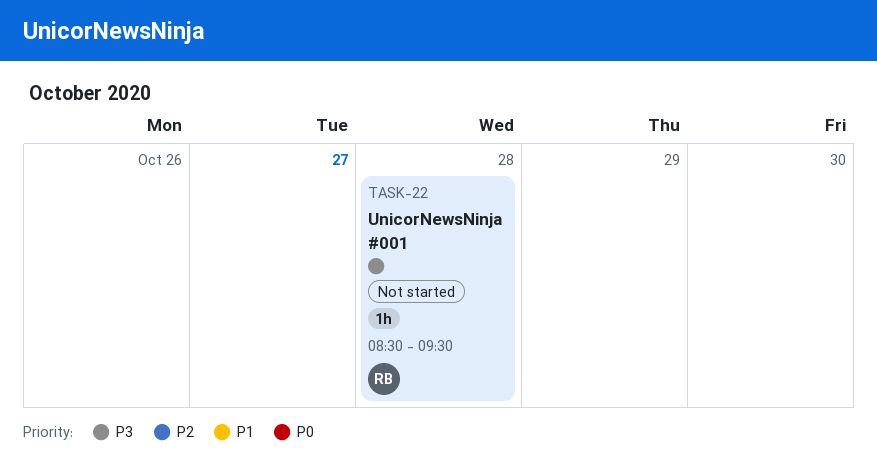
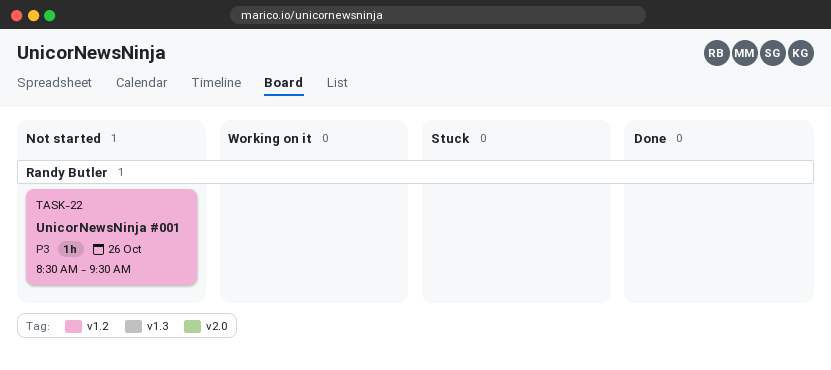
TASK-22, day: Oct 28 -> Oct 26

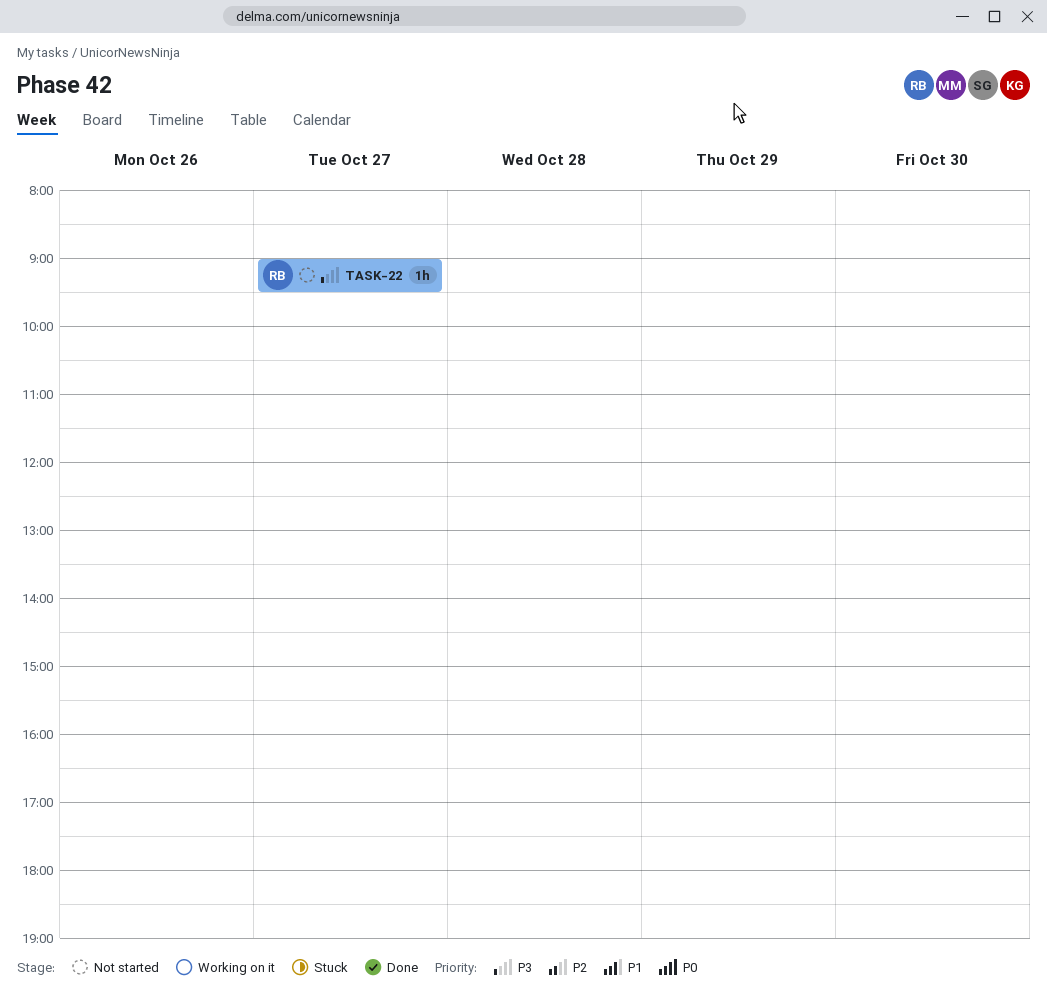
TASK-22, day: Oct 26 -> Oct 27
TASK-22, begins: 08:30 -> 09:00

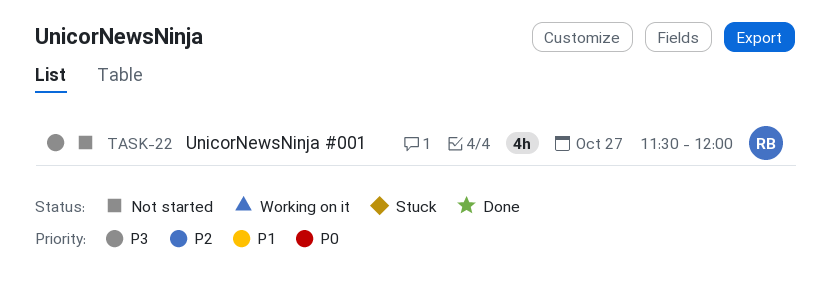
TASK-22, estimate: 1h -> 4h
TASK-22, begins: 09:00 -> 11:30
TASK-22, ends: 09:30 -> 12:00

